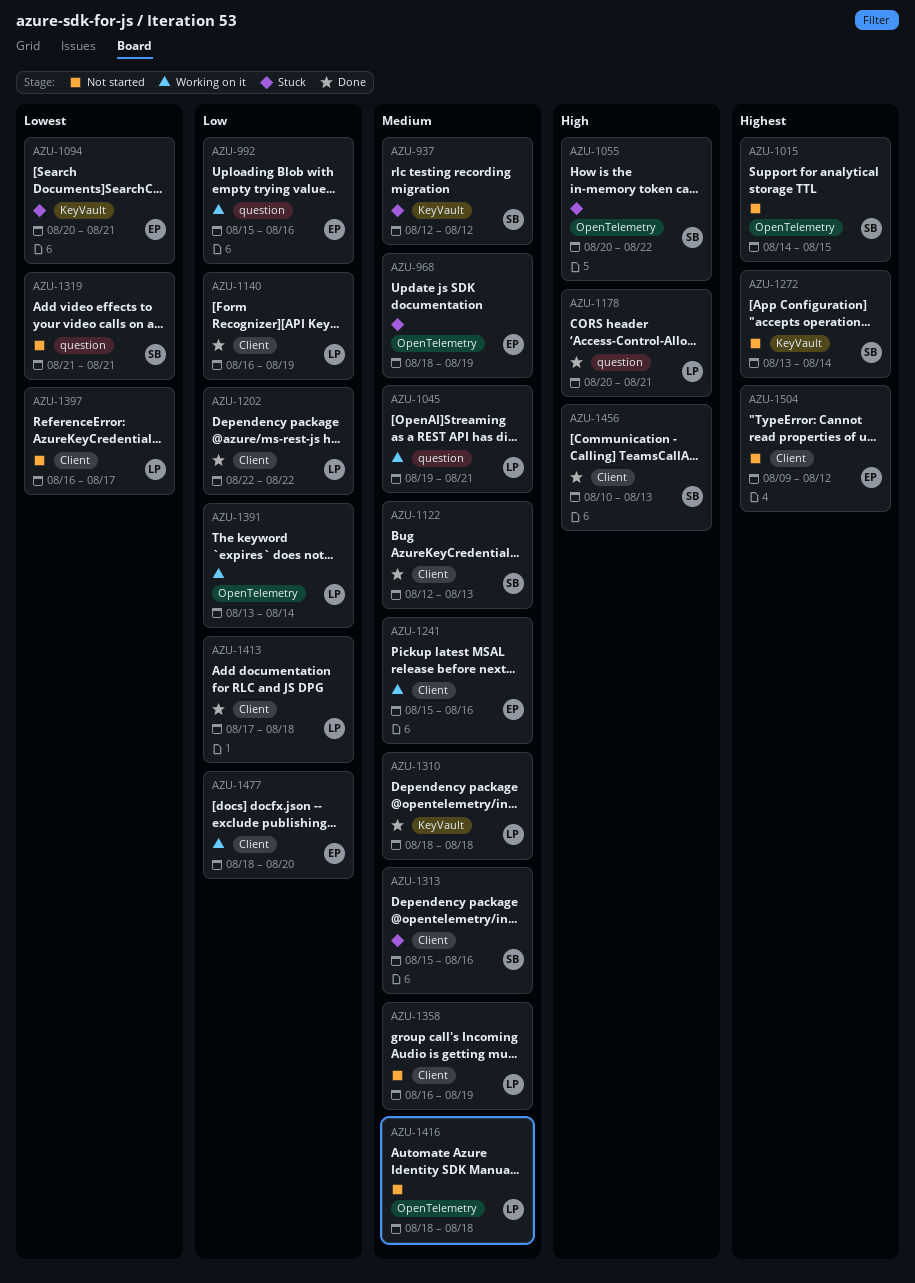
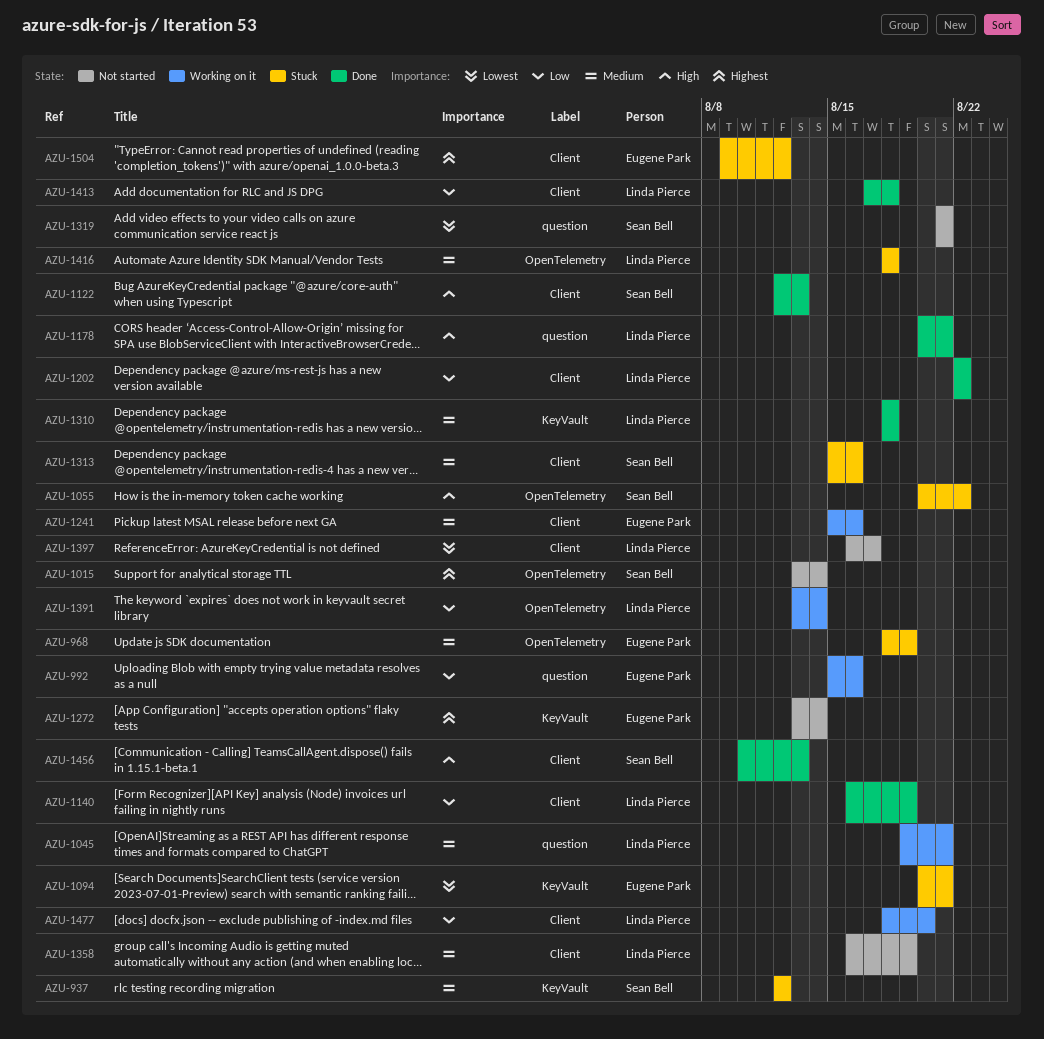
AZU-1015, start: Aug 14 -> Aug 13
AZU-1015, due: Aug 15 -> Aug 14
AZU-1122, priority: Medium -> High
AZU-1272, owner: Sean Bell -> Eugene Park
AZU-1416, status: Not started -> Stuck
AZU-1477, owner: Eugene Park -> Linda Pierce
AZU-1504, status: Not started -> Stuck

